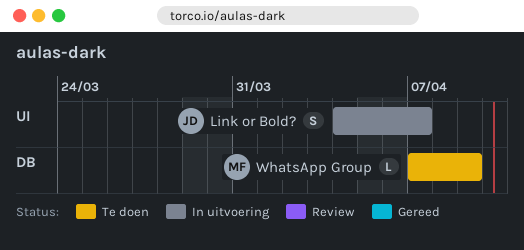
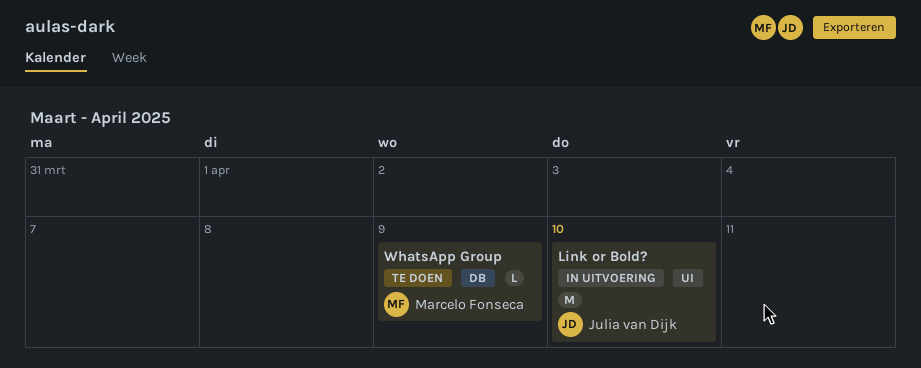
Link or Bold?, estimate: S -> M
Link or Bold?, due: Apr 7 -> Apr 10

